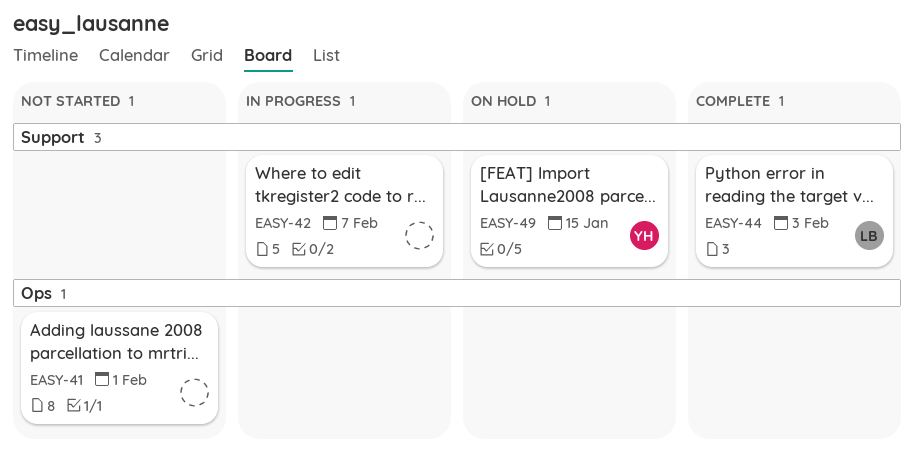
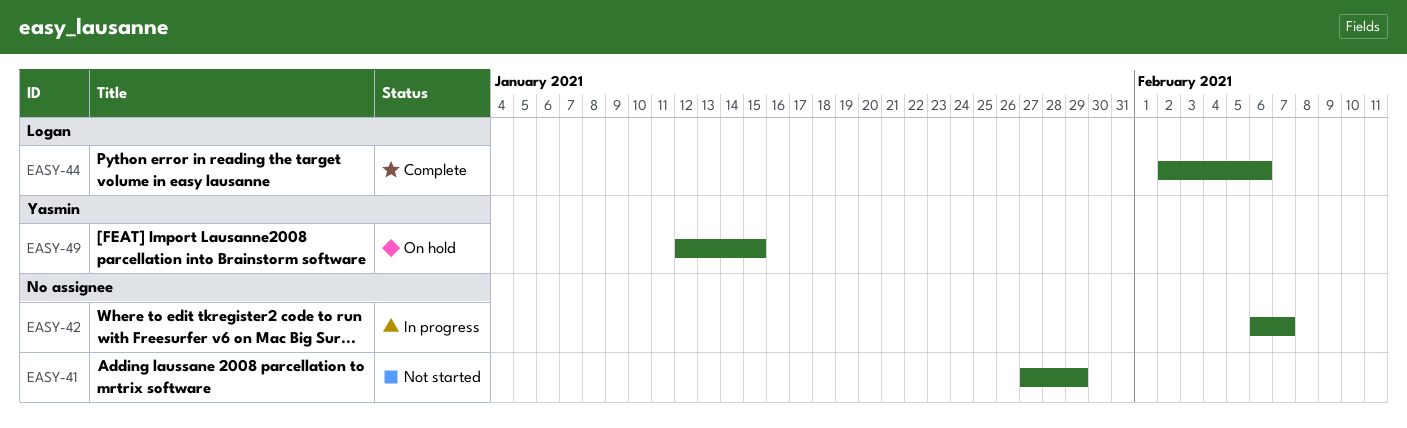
EASY-41, due: Feb 1 -> Jan 29
EASY-44, due: Feb 3 -> Feb 6

